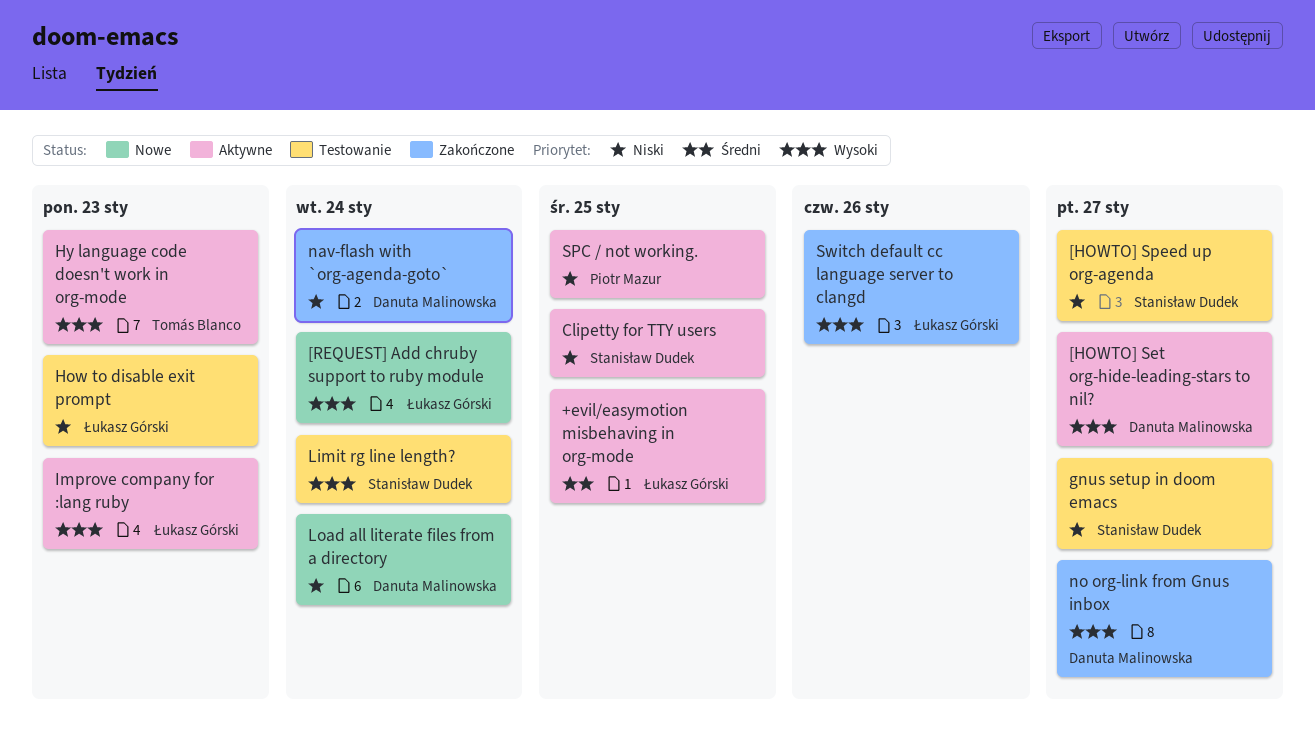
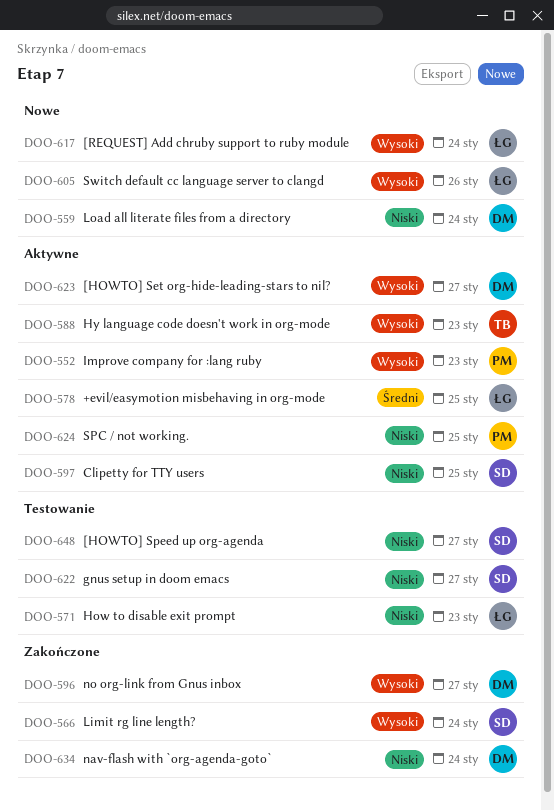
Improve company for :lang ruby, owner: Łukasz Górski -> Piotr Mazur
Limit rg line length?, status: Testowanie -> Zakończone
Switch default cc language server to clangd, status: Zakończone -> Nowe

